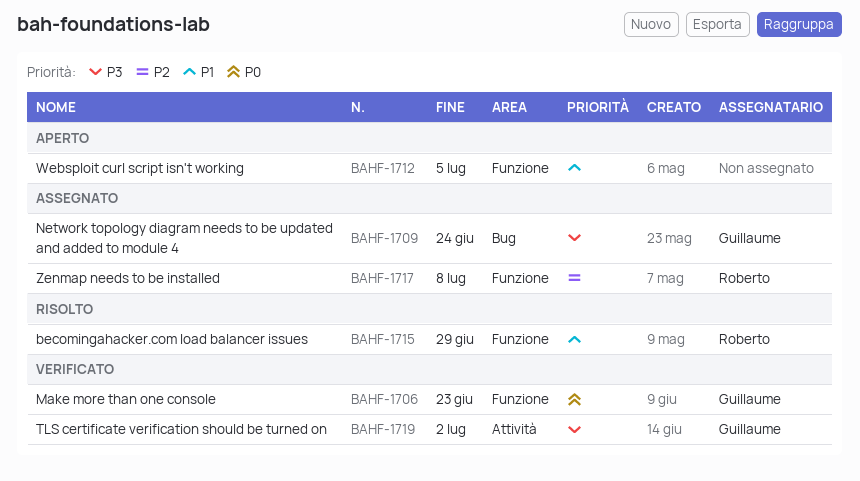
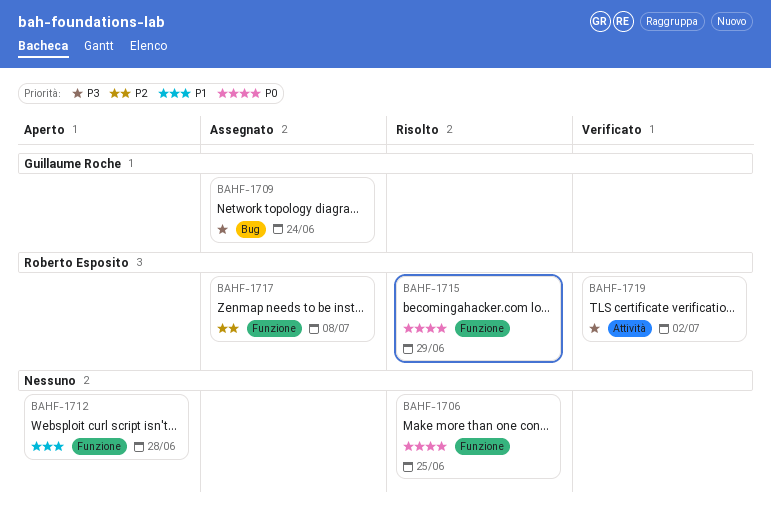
BAHF-1706, status: Verificato -> Risolto
BAHF-1706, owner: Guillaume Roche -> none
BAHF-1706, due: Jun 23 -> Jun 25
BAHF-1712, due: Jul 5 -> Jun 28
BAHF-1715, priority: P1 -> P0
BAHF-1719, owner: Guillaume Roche -> Roberto Esposito

